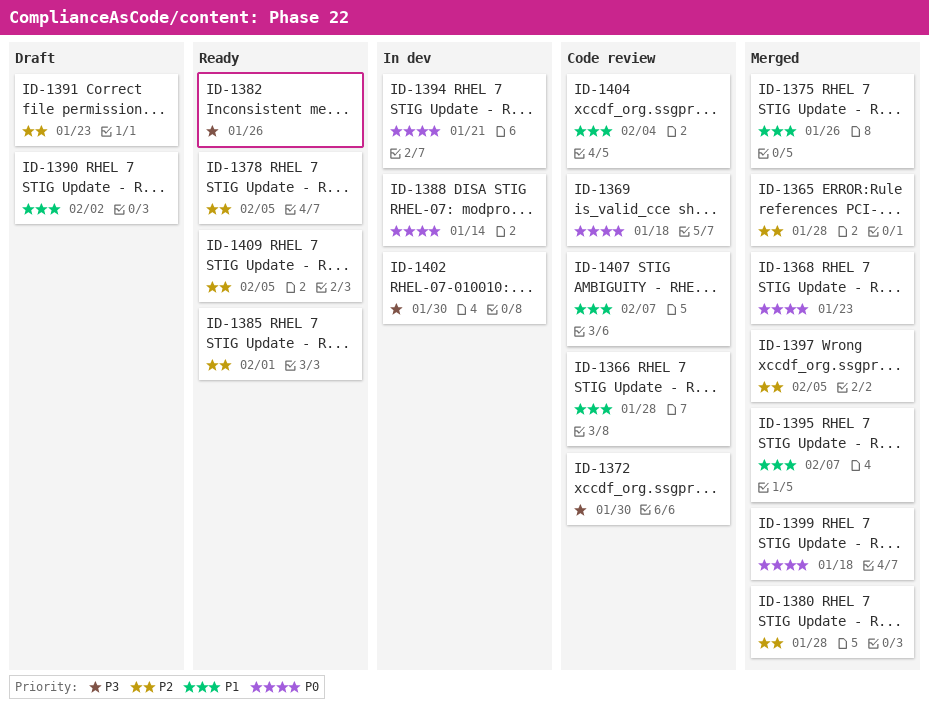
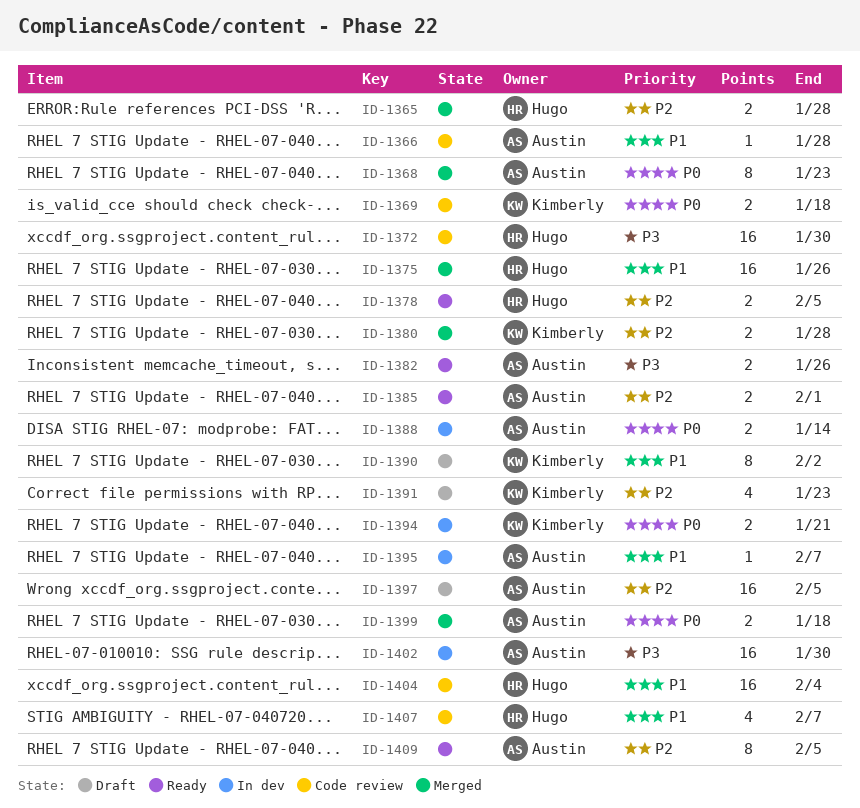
ID-1395, status: Merged -> In dev
ID-1397, status: Merged -> Draft

